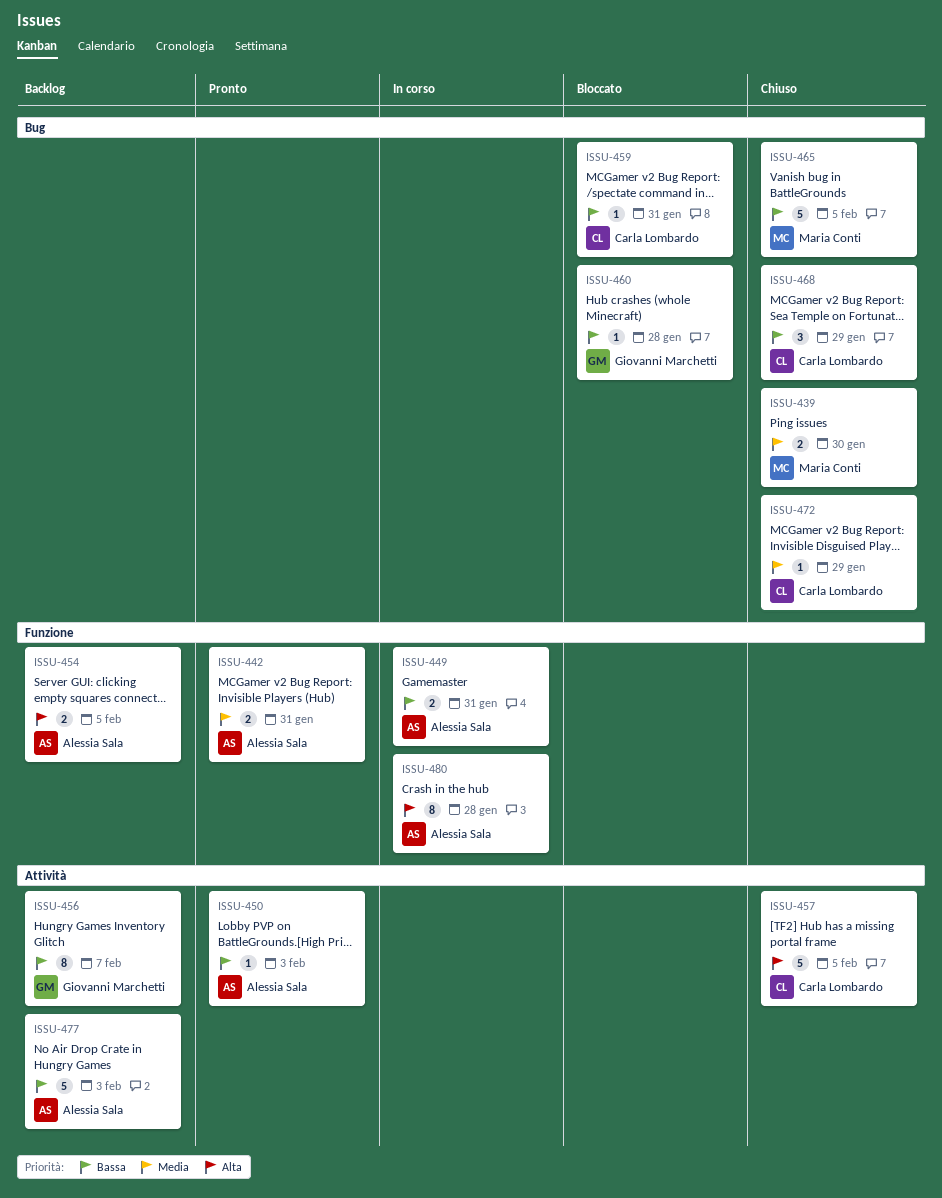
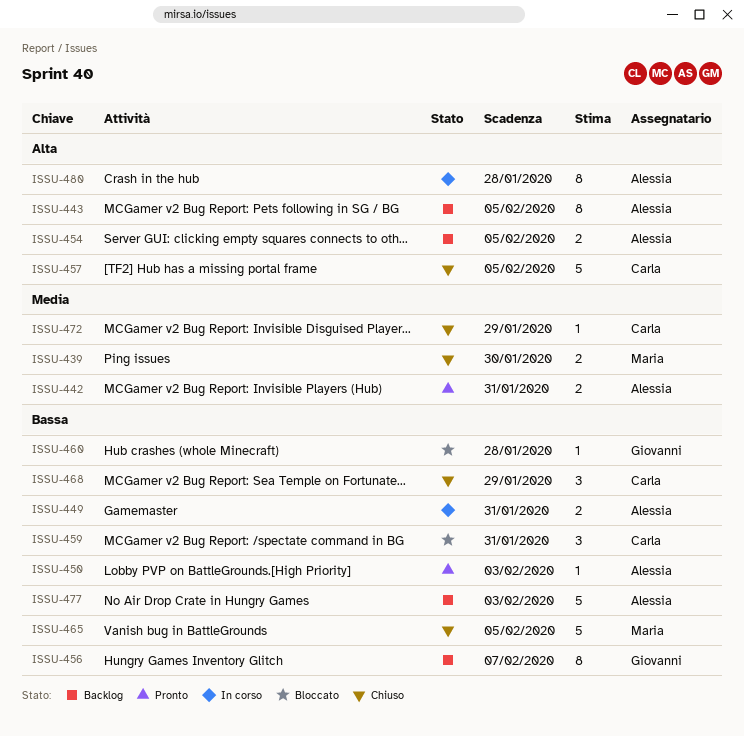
ISSU-443: none -> present
ISSU-459, estimate: 1 -> 3

